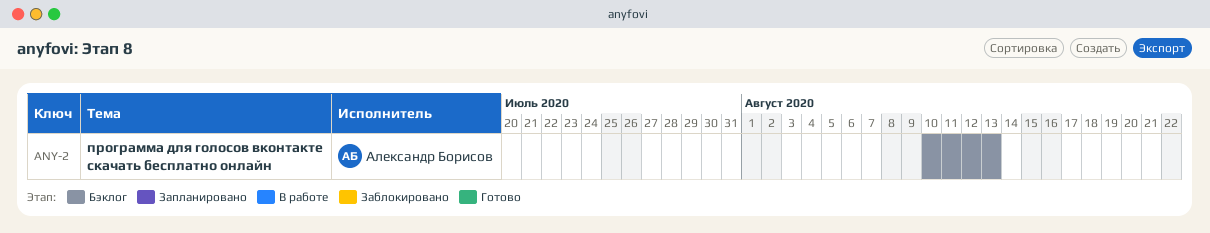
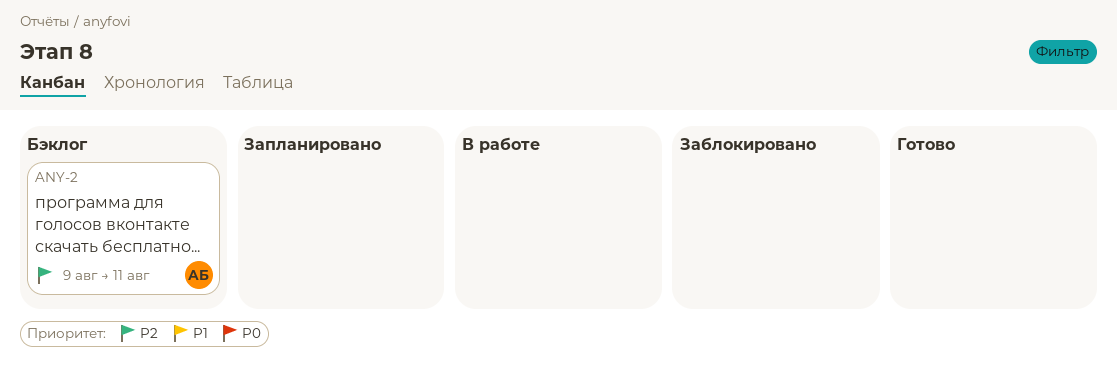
ANY-2, start: Aug 10 -> Aug 9
ANY-2, due: Aug 13 -> Aug 11

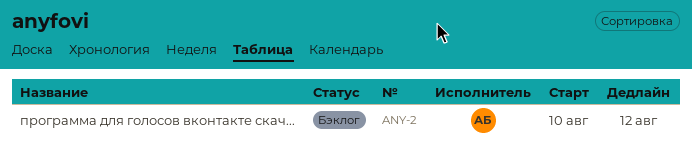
ANY-2, start: Aug 9 -> Aug 10
ANY-2, due: Aug 11 -> Aug 12

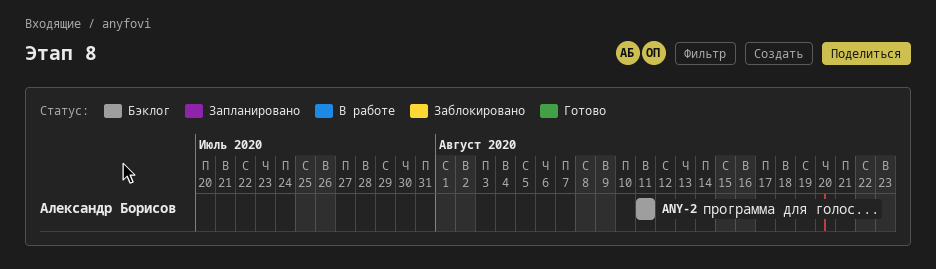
ANY-2, start: Aug 10 -> Aug 11
ANY-2, due: Aug 12 -> Aug 11

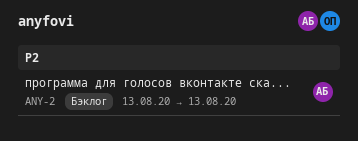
ANY-2, start: Aug 11 -> Aug 13
ANY-2, due: Aug 11 -> Aug 13

